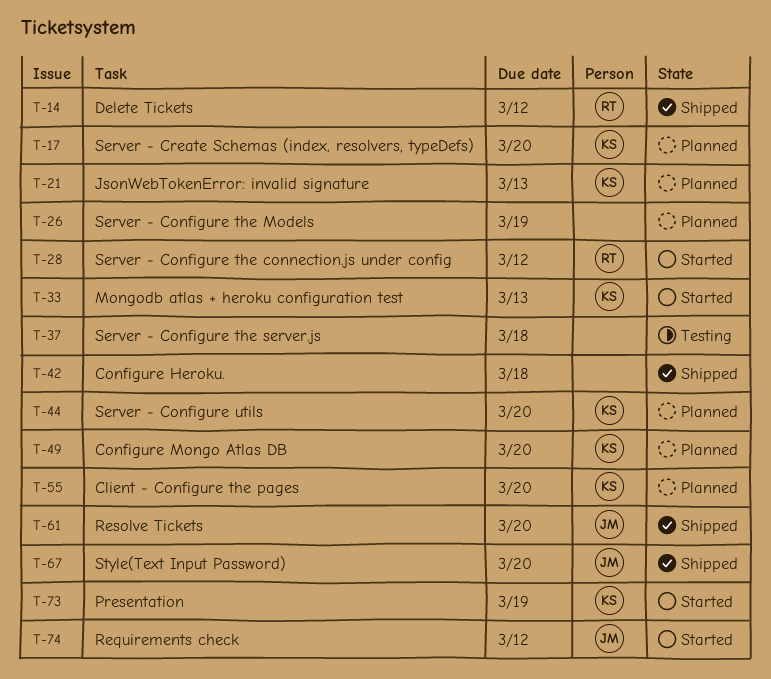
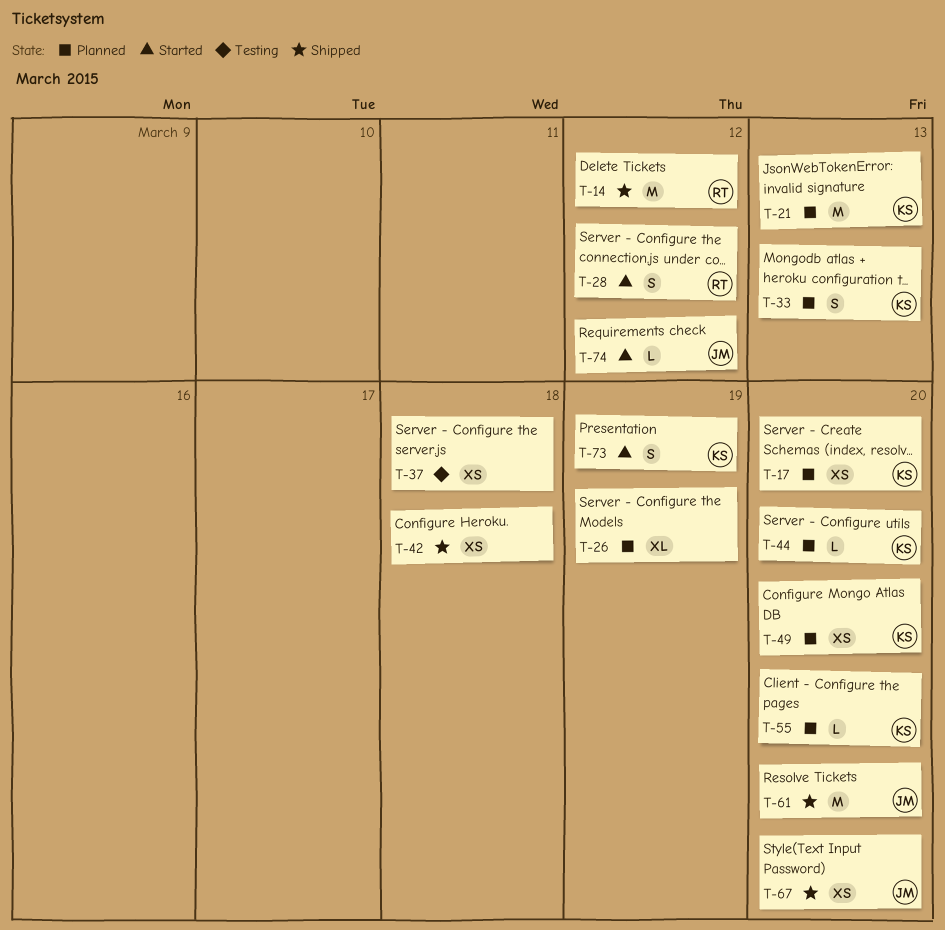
T-33, status: Started -> Planned

